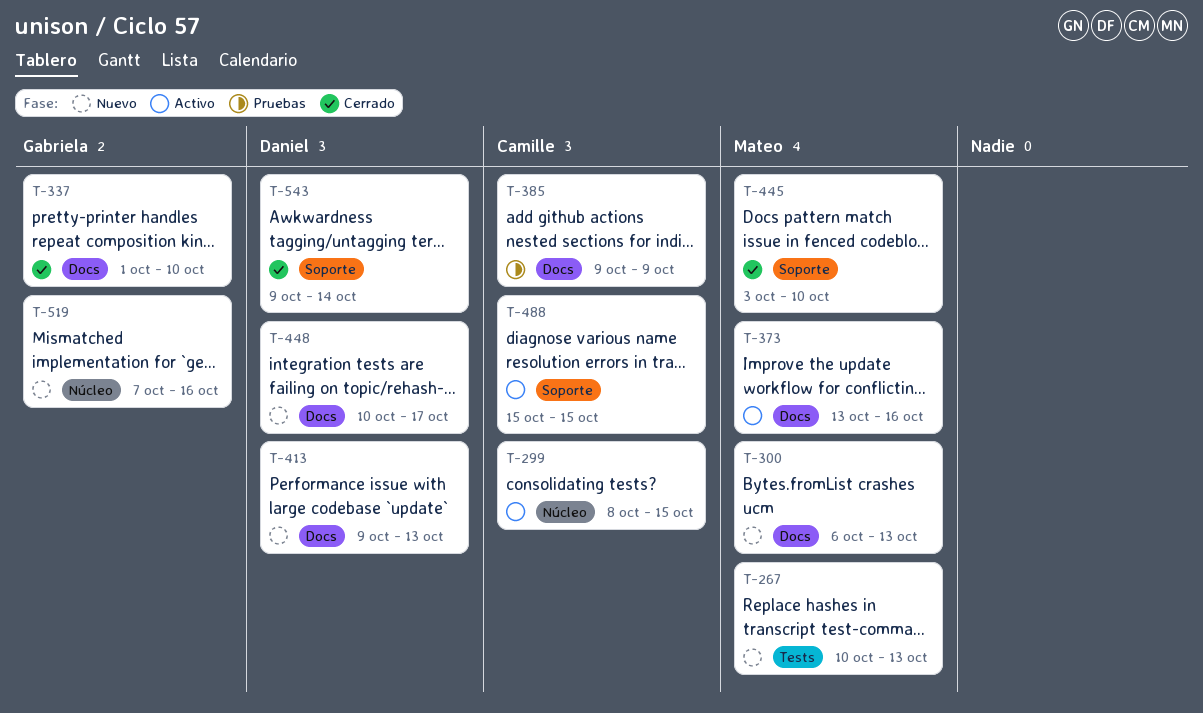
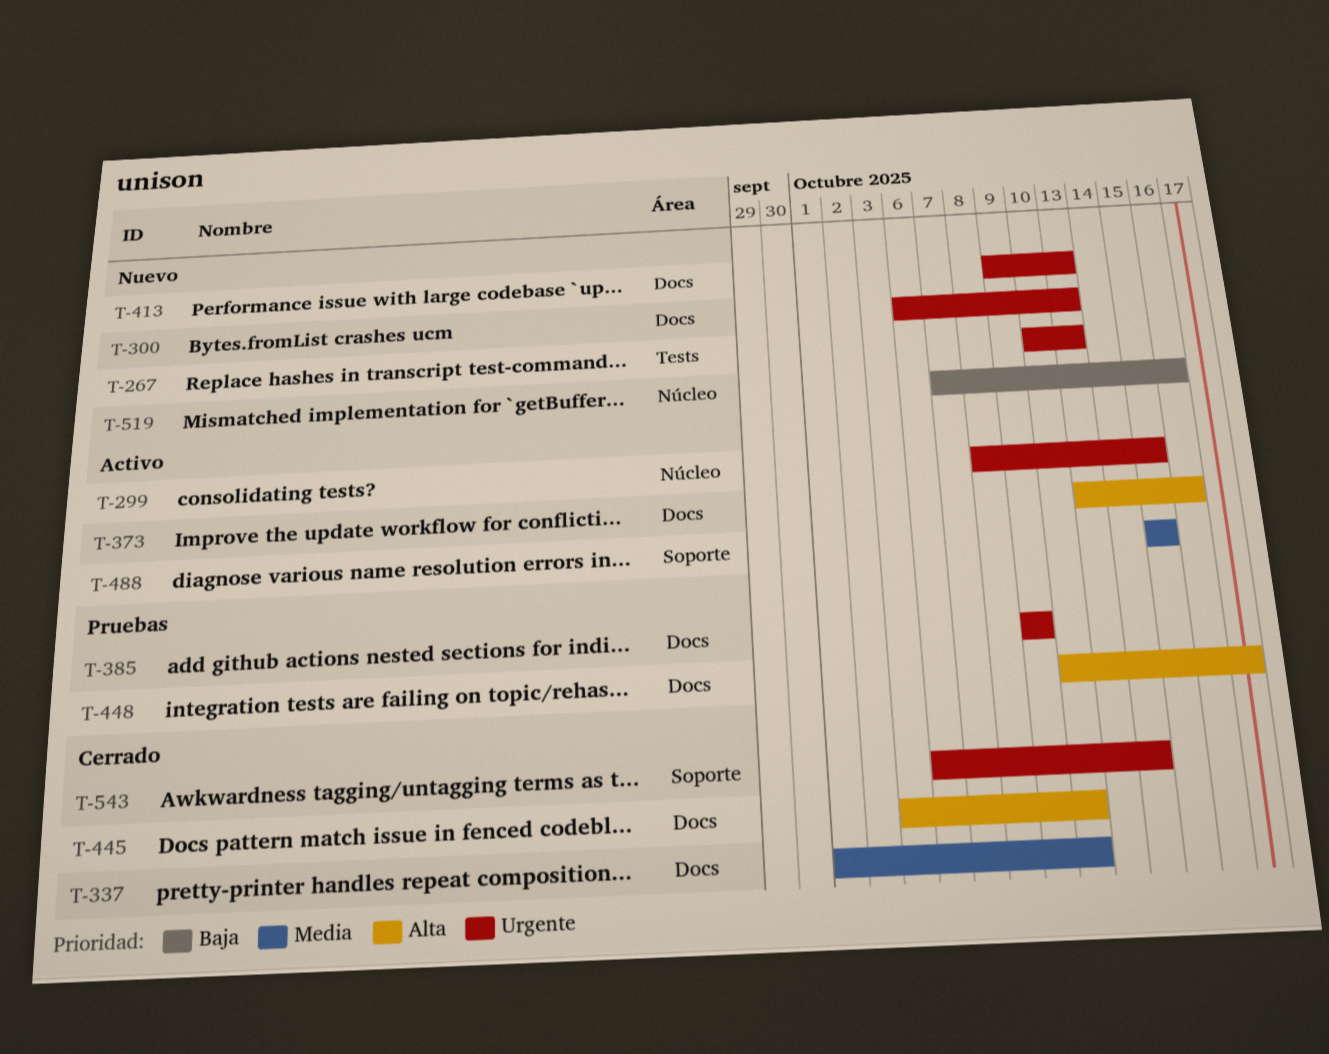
T-445, label: Soporte -> Docs
T-448, status: Nuevo -> Pruebas
T-543, start: Oct 9 -> Oct 6

